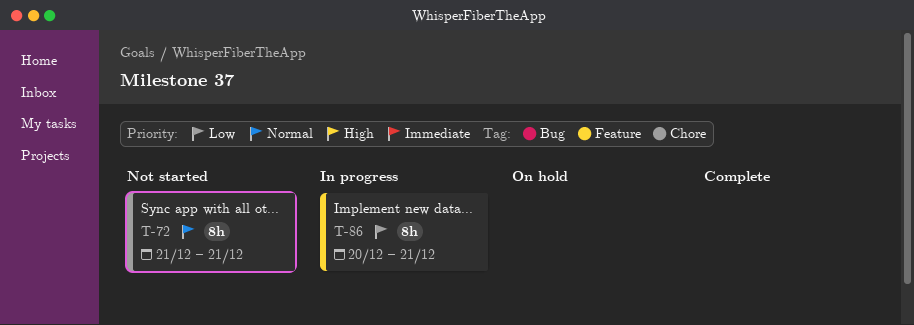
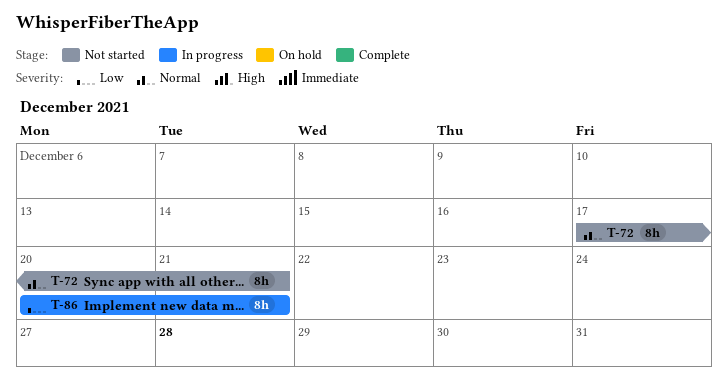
T-72, start: Dec 21 -> Dec 17

